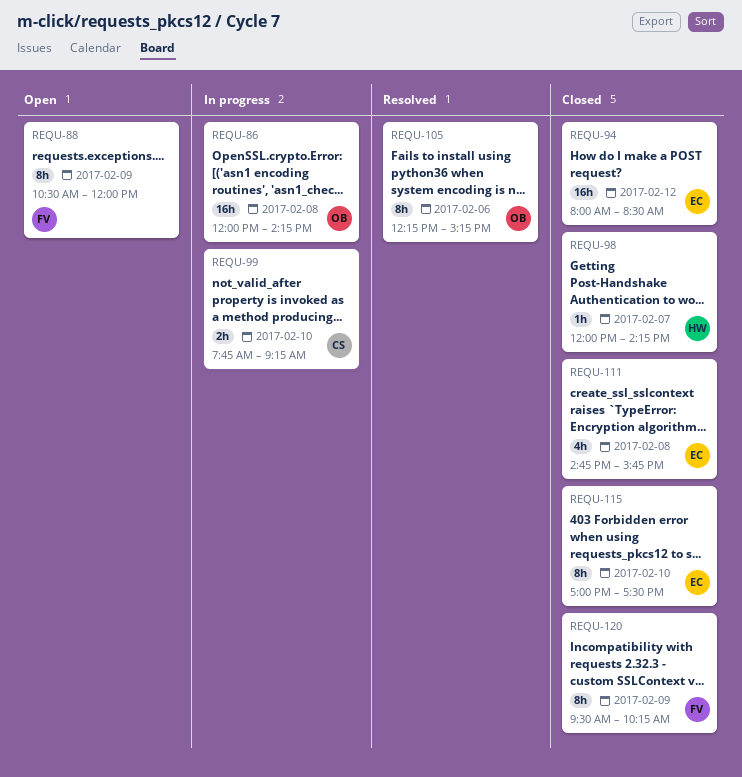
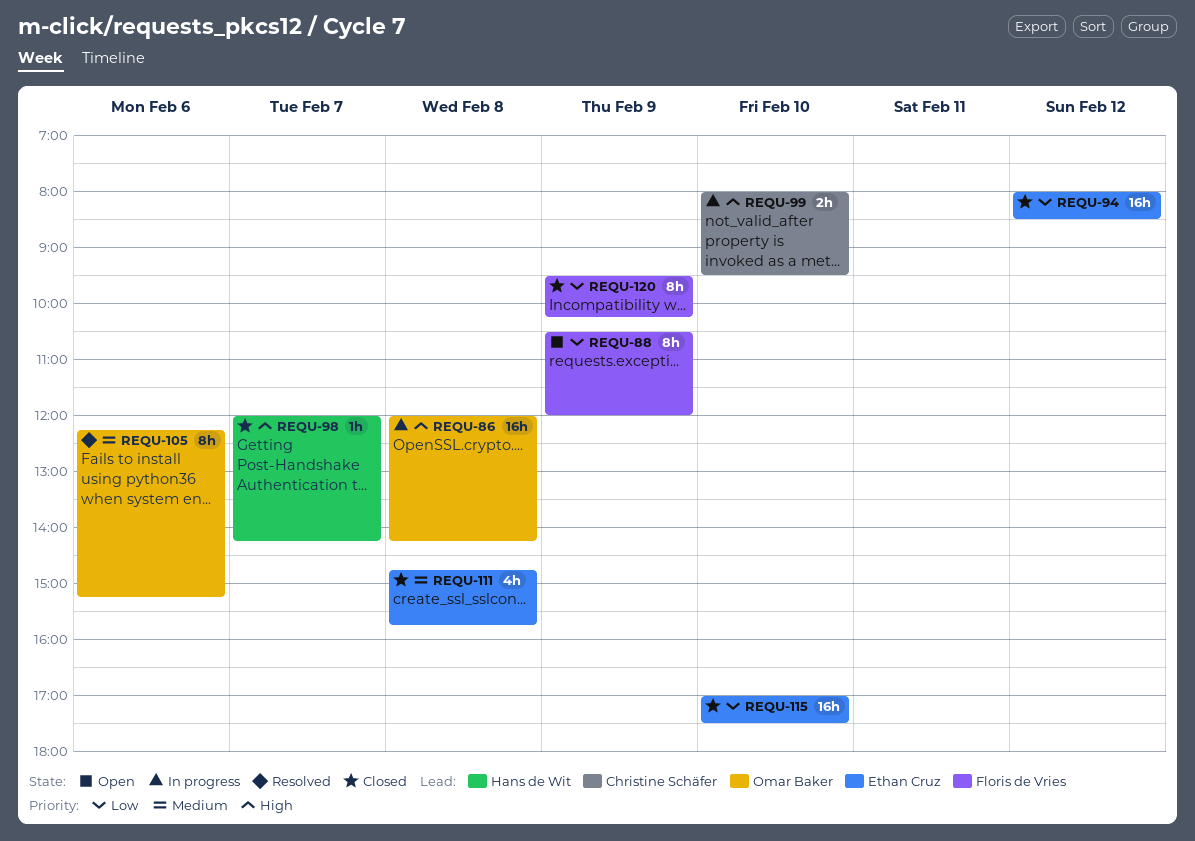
REQU-99, begins: 07:45 -> 08:00
REQU-99, ends: 09:15 -> 09:30
REQU-115, estimate: 8h -> 16h

